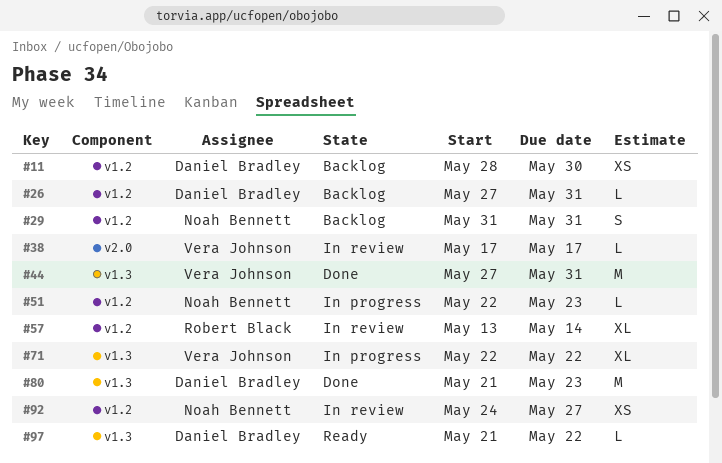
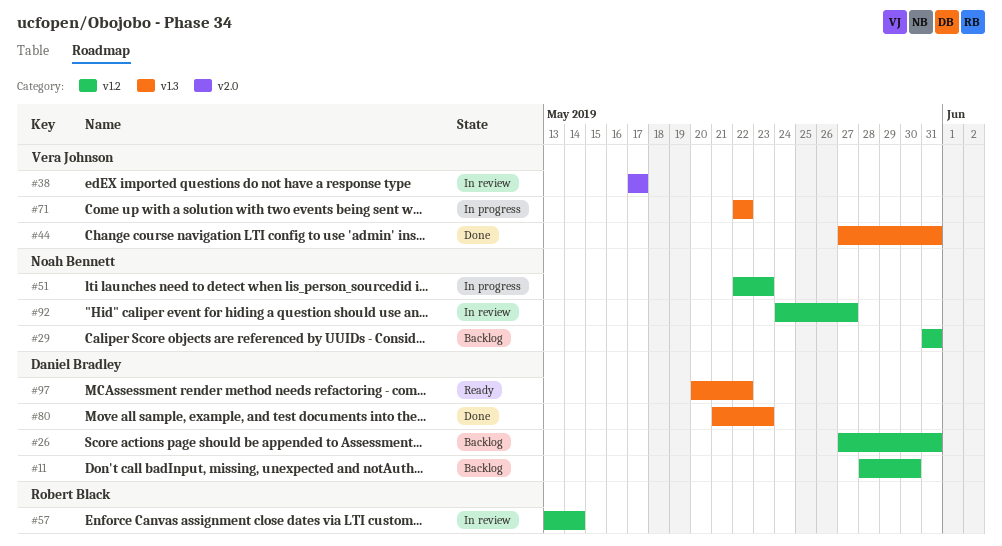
#97, start: May 21 -> May 20

